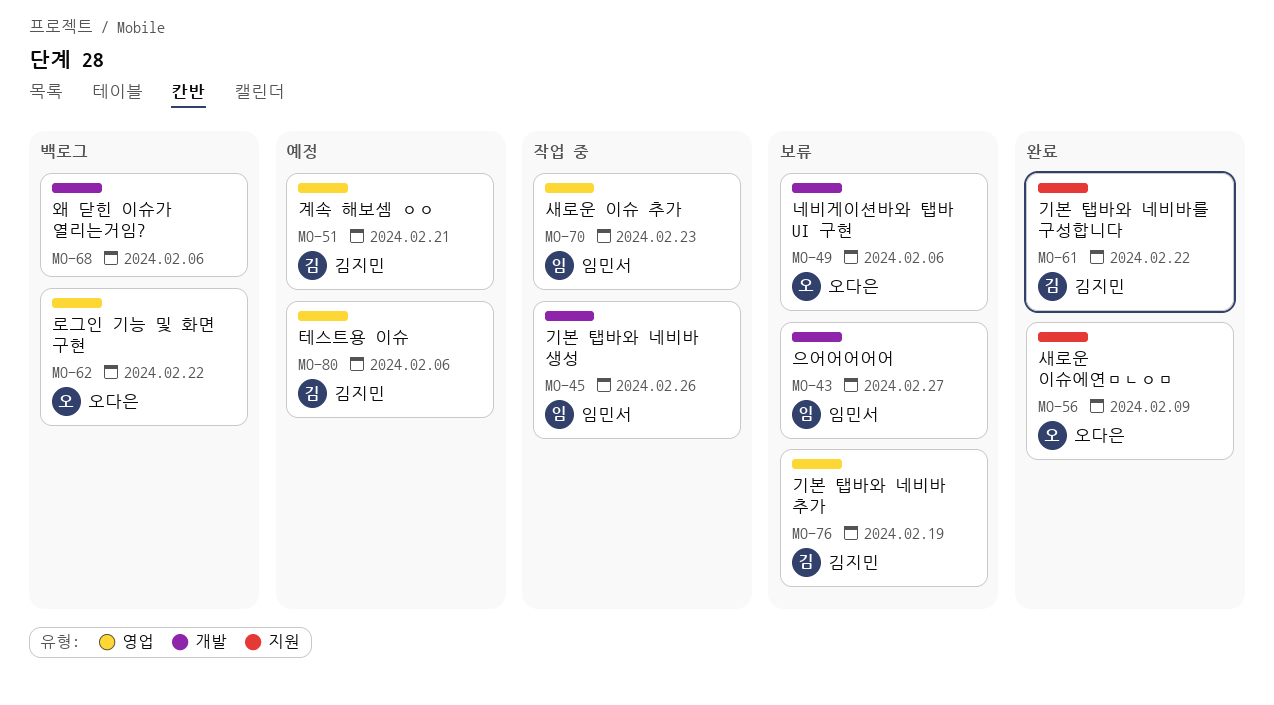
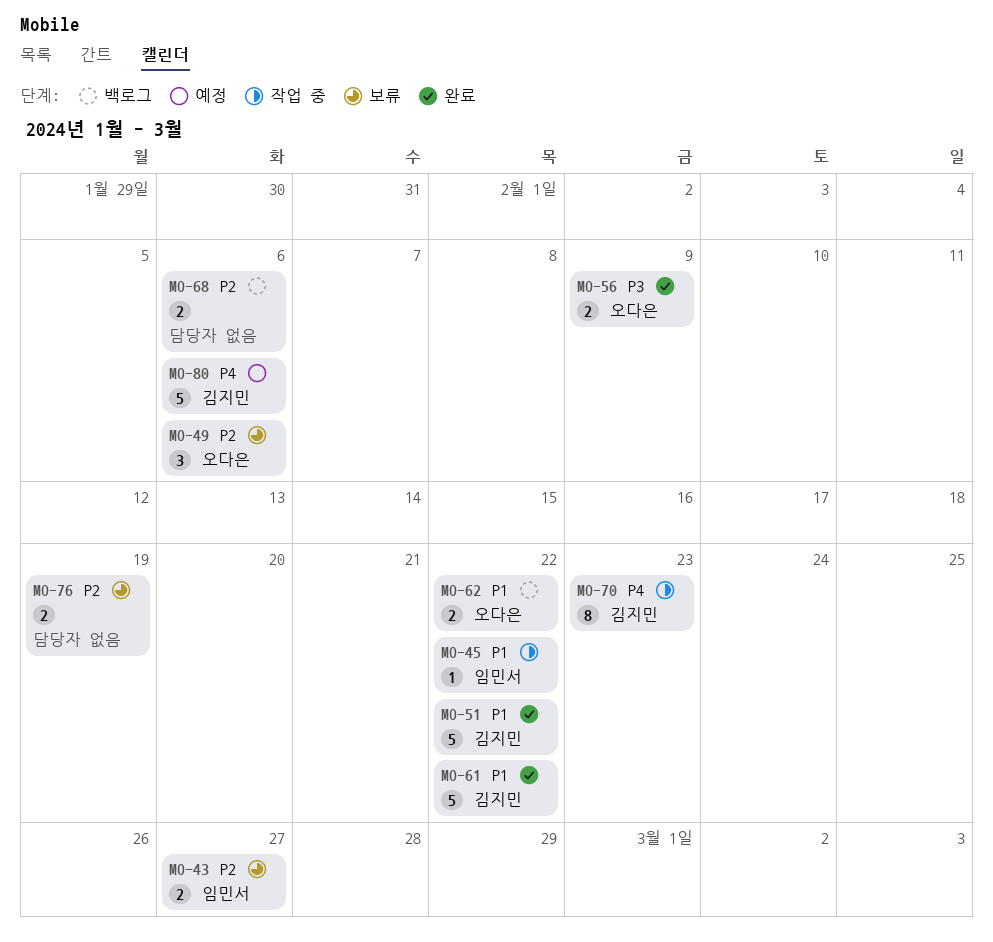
MO-45, due: Feb 26 -> Feb 22
MO-51, status: 예정 -> 완료
MO-51, due: Feb 21 -> Feb 22
MO-70, owner: 임민서 -> 김지민
MO-76, owner: 김지민 -> none

